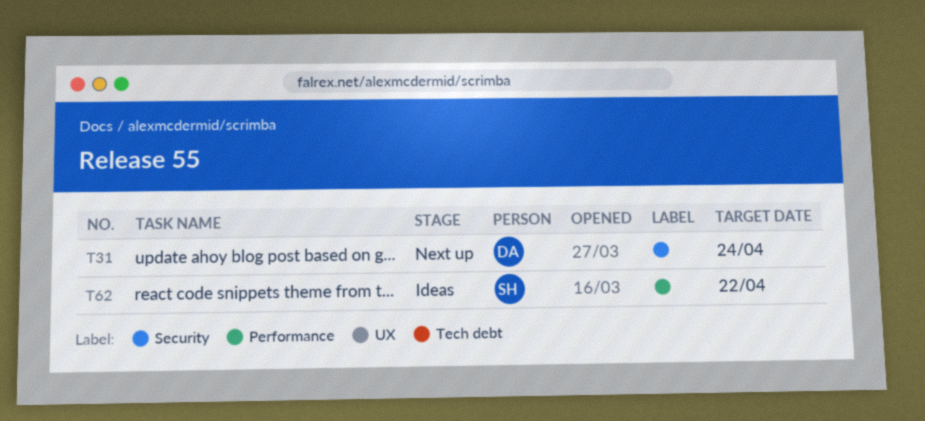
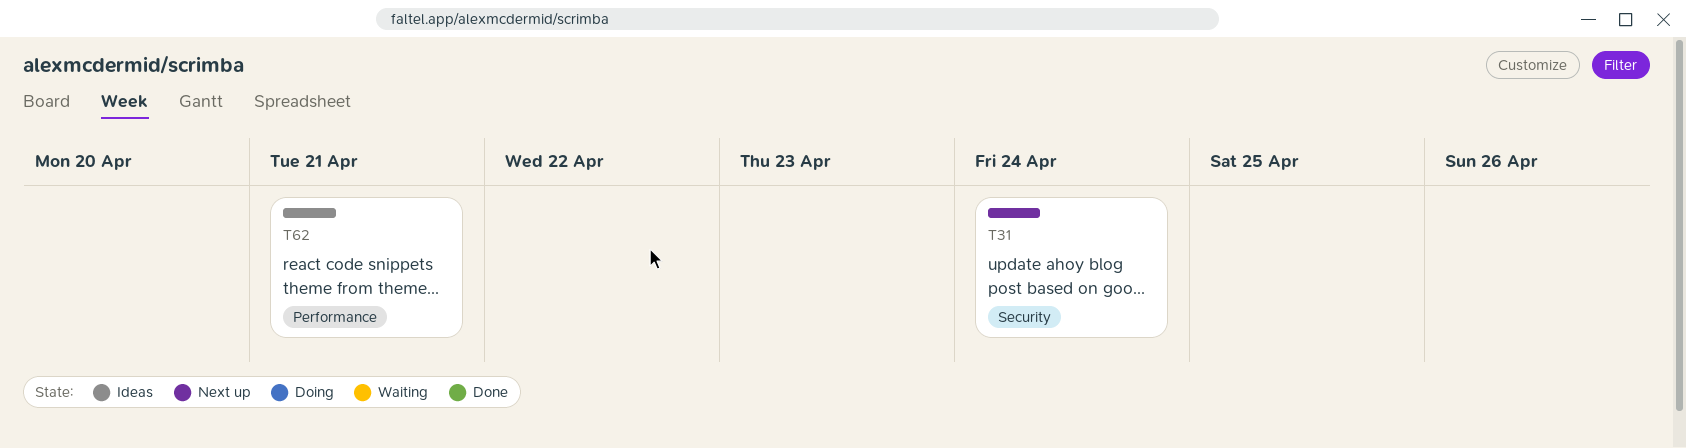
T62, due: Apr 22 -> Apr 21

